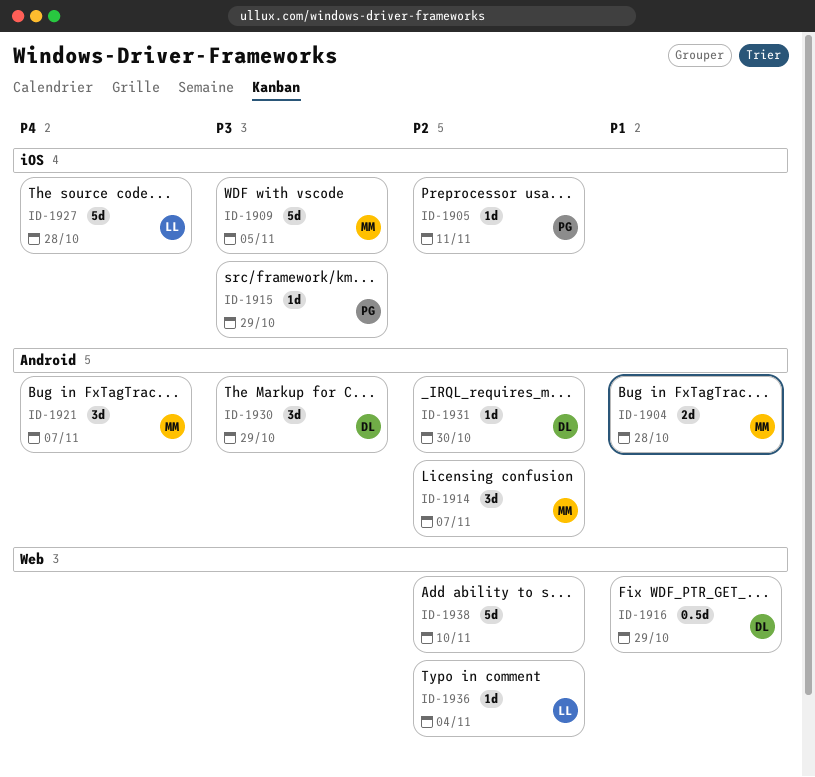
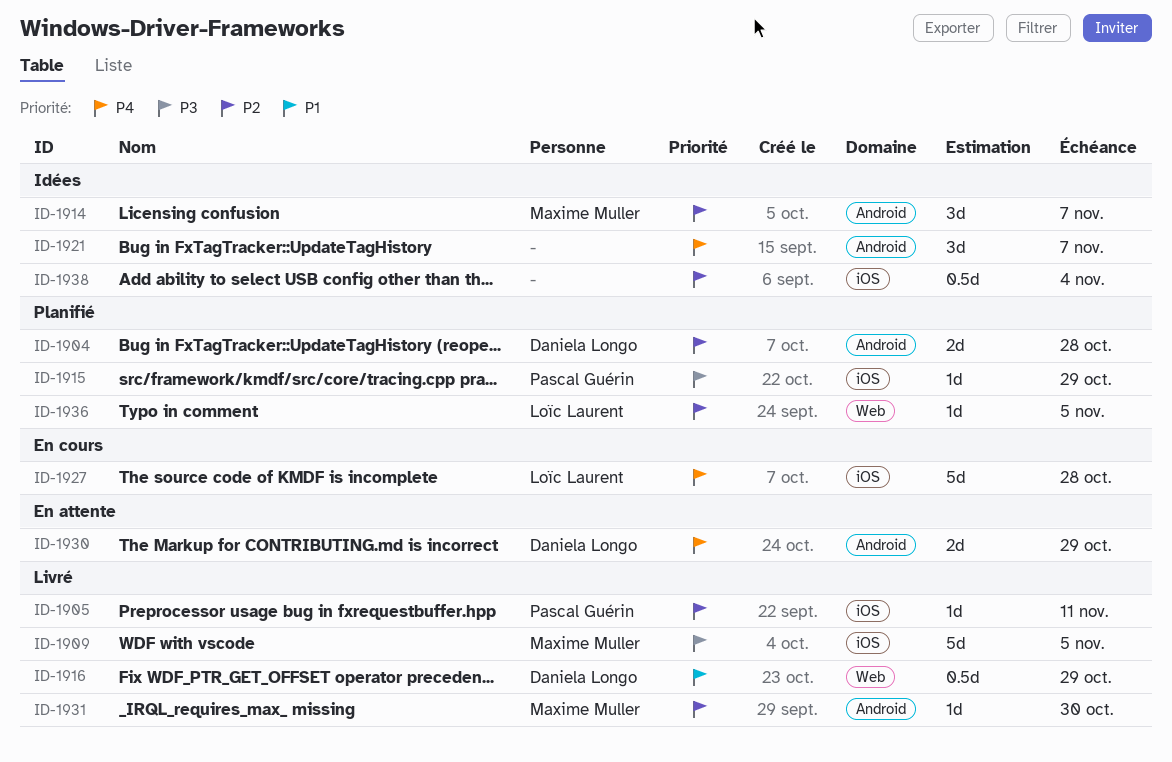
ID-1904, owner: Maxime Muller -> Daniela Longo
ID-1904, priority: P1 -> P2
ID-1921, owner: Maxime Muller -> none
ID-1930, priority: P3 -> P4
ID-1930, estimate: 3d -> 2d
ID-1931, owner: Daniela Longo -> Maxime Muller
ID-1936, due: Nov 4 -> Nov 5
ID-1938, label: Web -> iOS
ID-1938, estimate: 5d -> 0.5d
ID-1938, due: Nov 10 -> Nov 4

